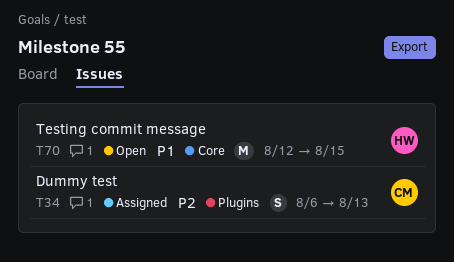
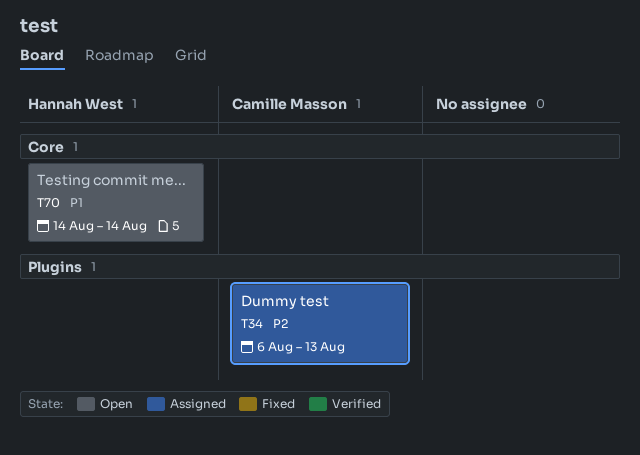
T70, start: Aug 12 -> Aug 14
T70, due: Aug 15 -> Aug 14

